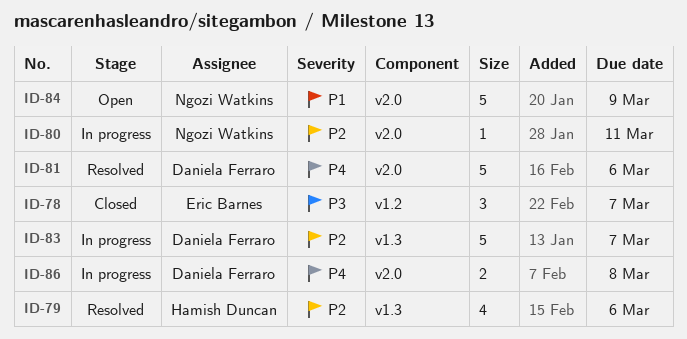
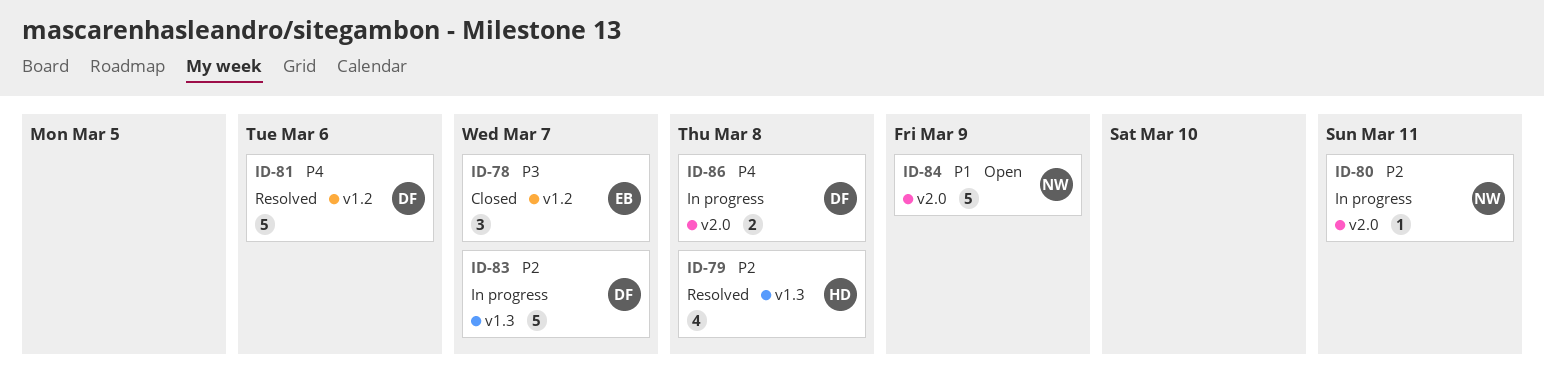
ID-79, due: Mar 6 -> Mar 8
ID-81, label: v2.0 -> v1.2

